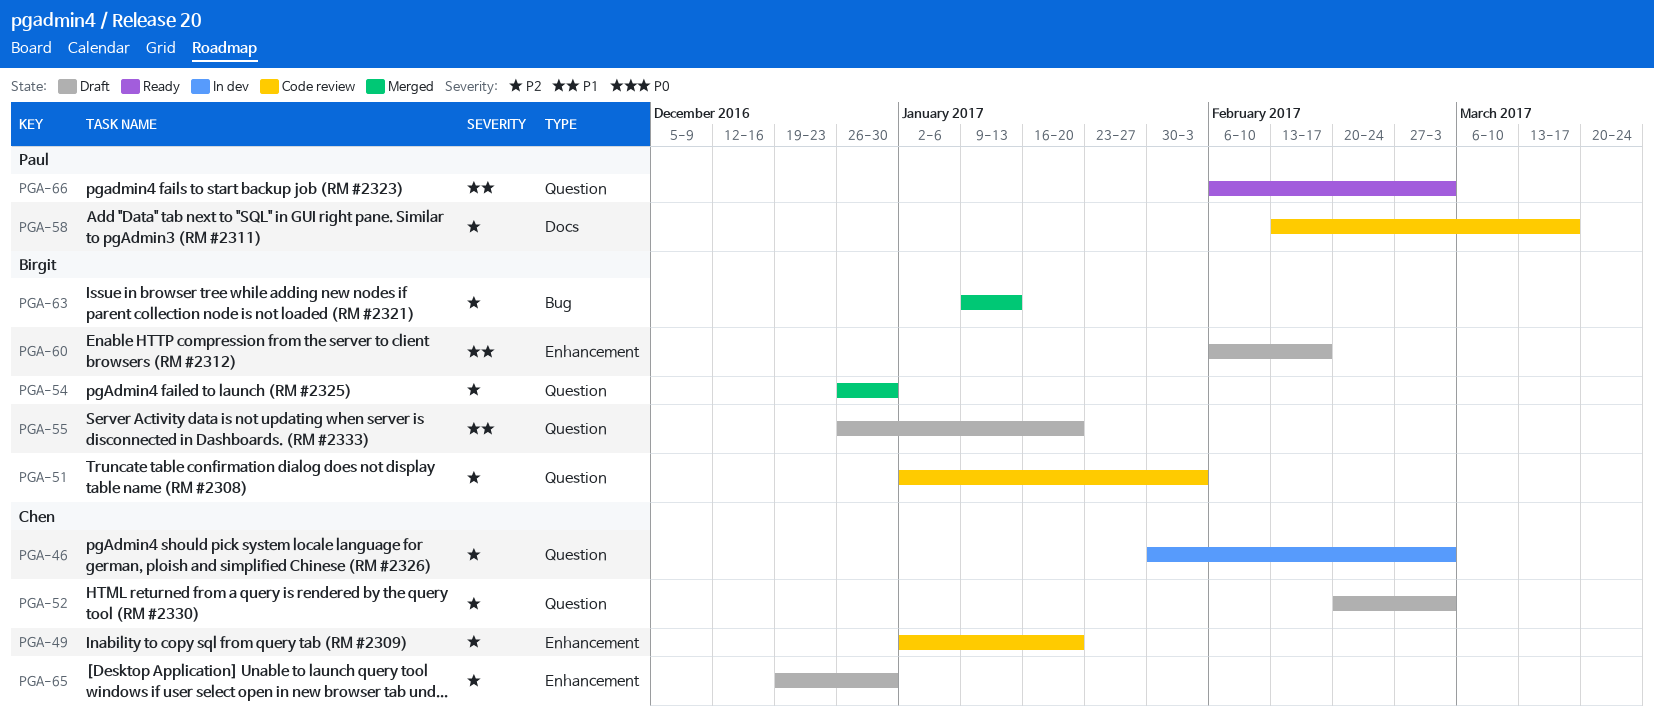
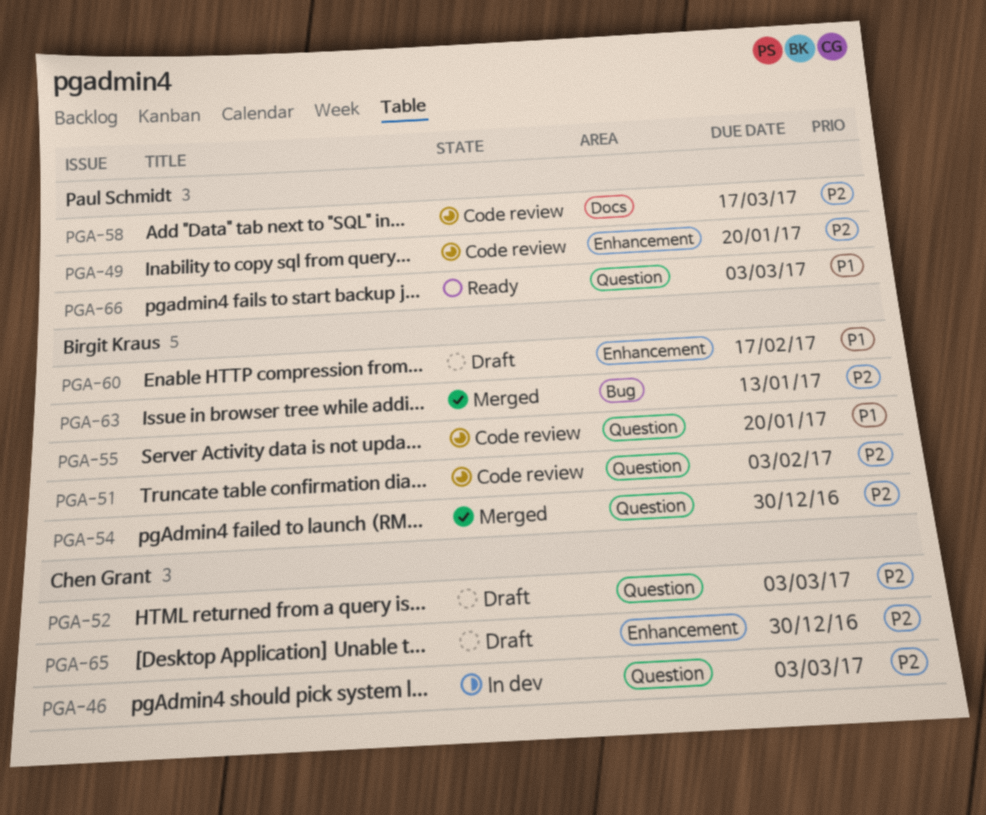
PGA-49, owner: Chen Grant -> Paul Schmidt
PGA-55, status: Draft -> Code review

